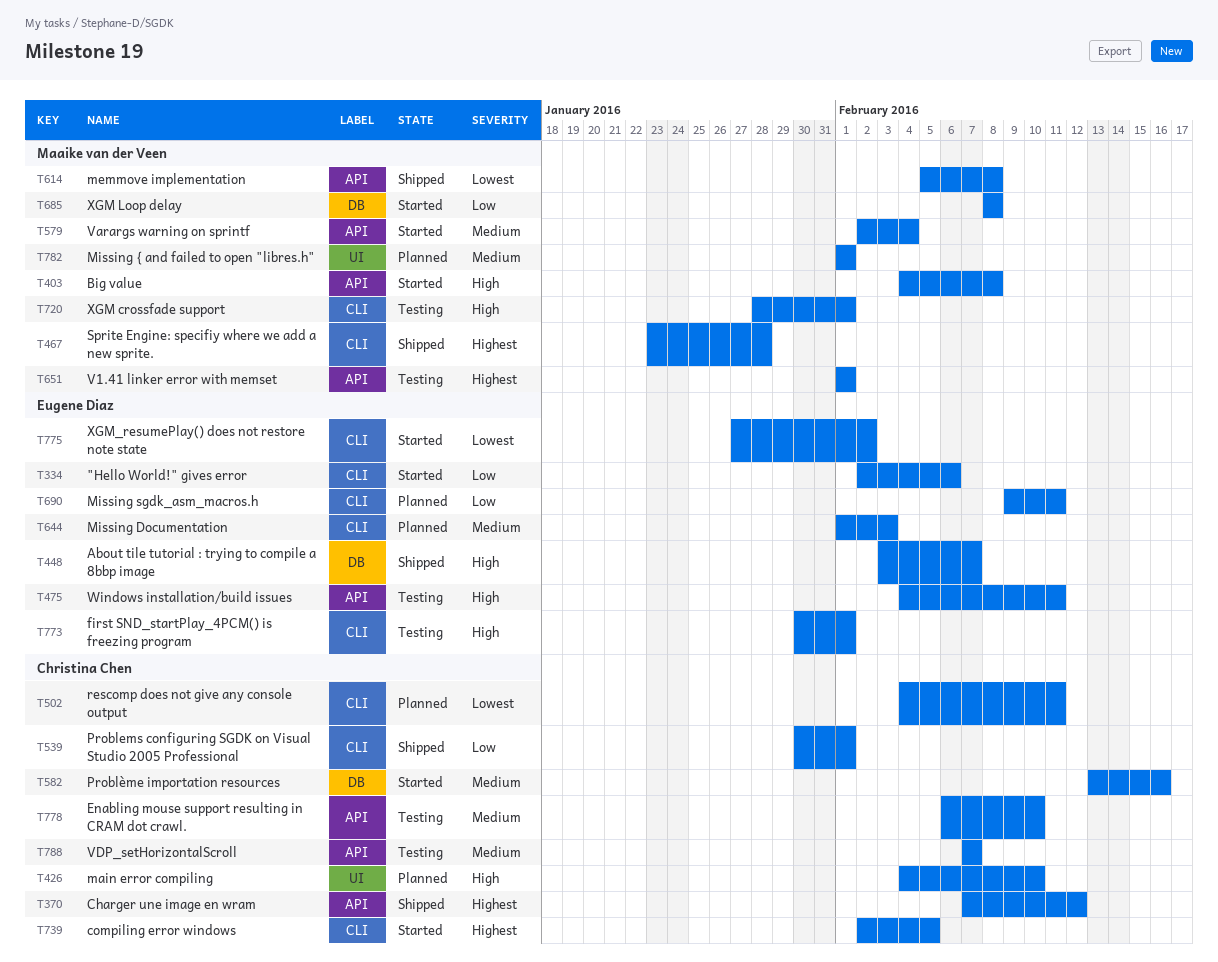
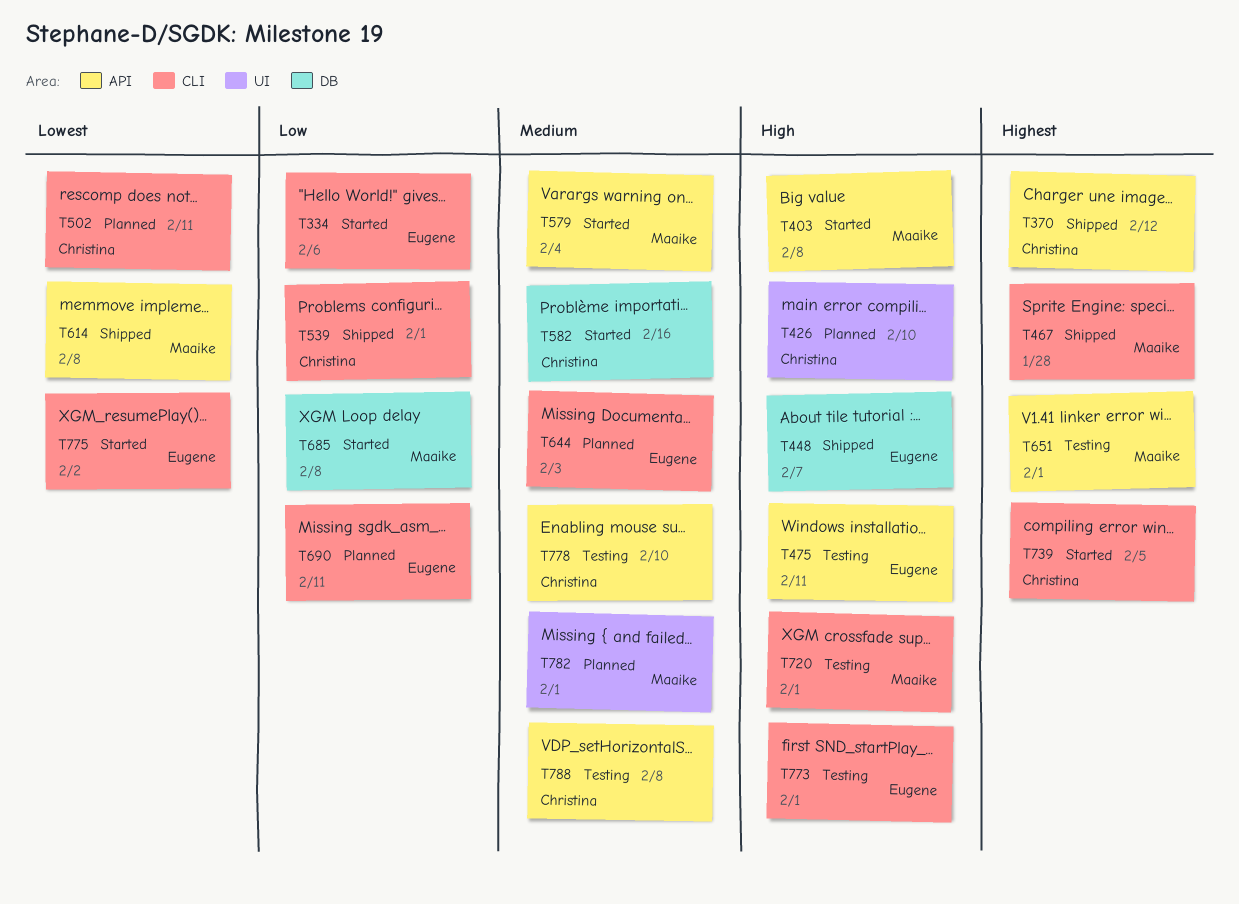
T788, due: Feb 7 -> Feb 8

